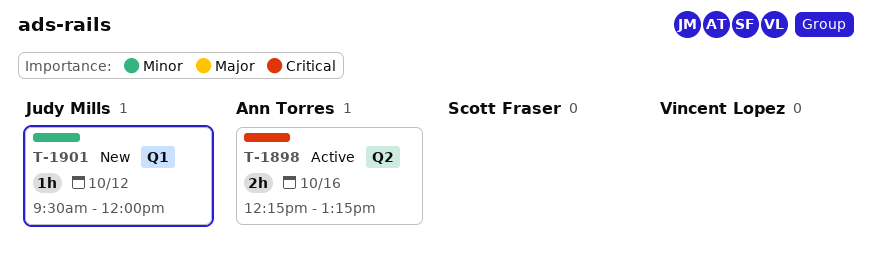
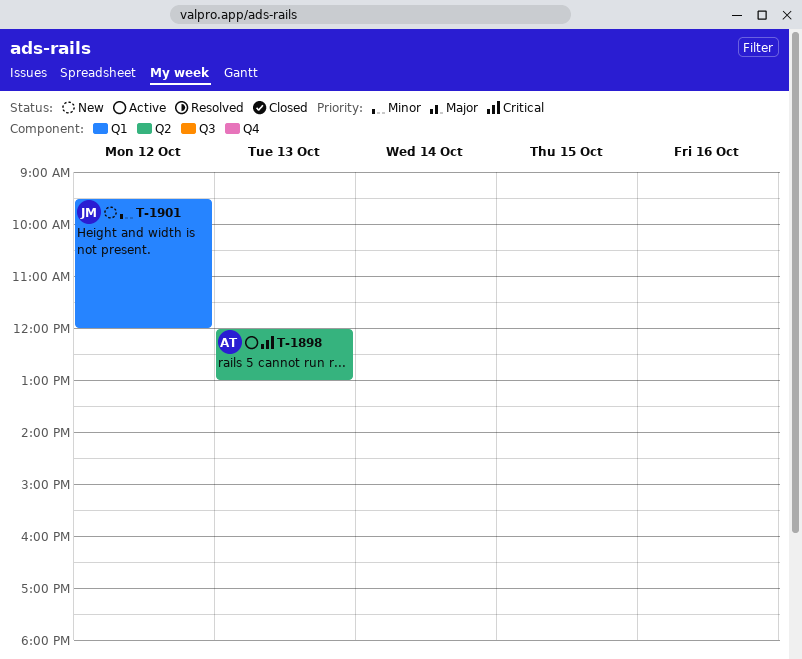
T-1898, day: Oct 16 -> Oct 13
T-1898, begins: 12:15 -> 12:00
T-1898, ends: 13:15 -> 13:00

